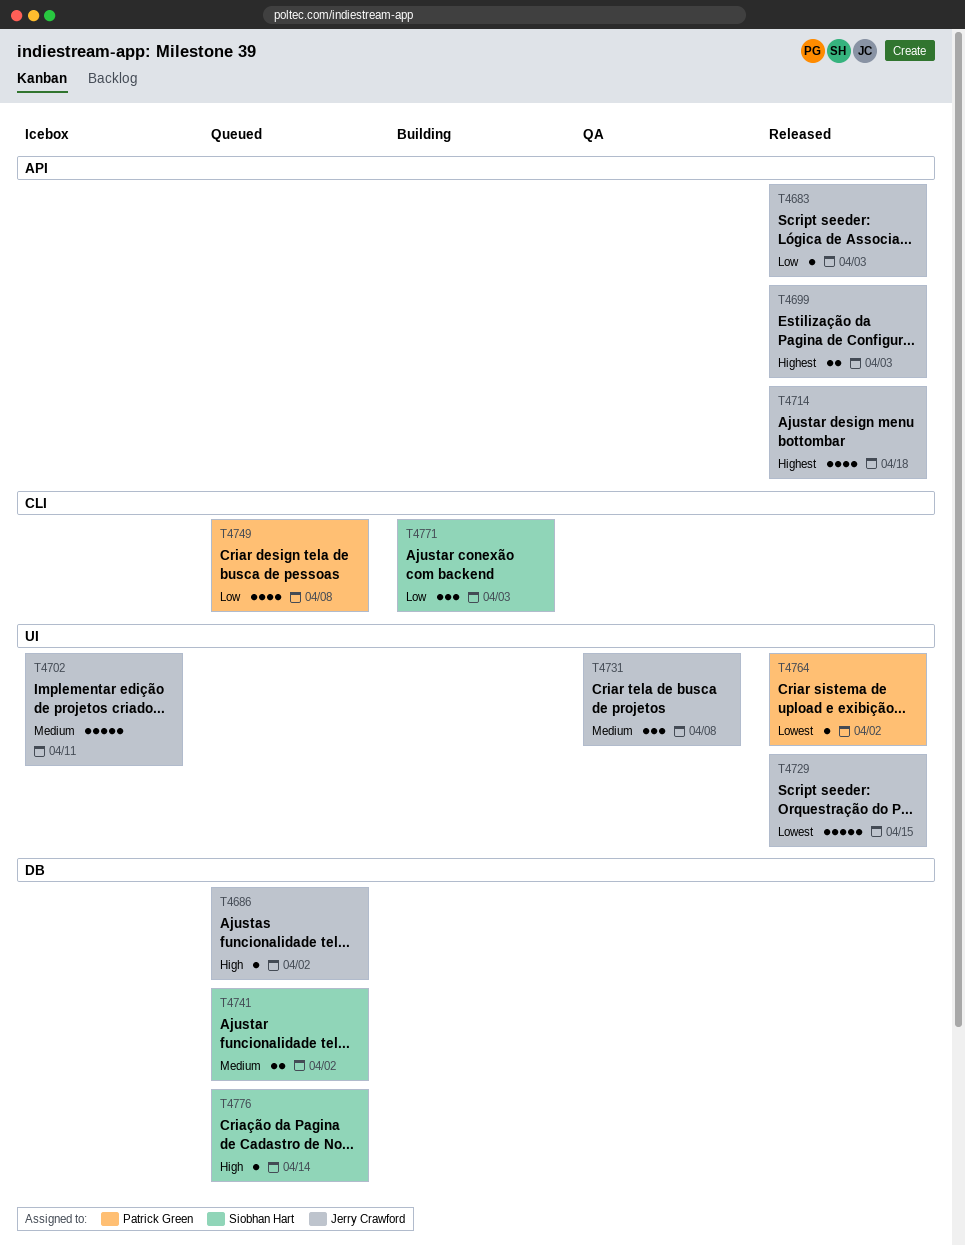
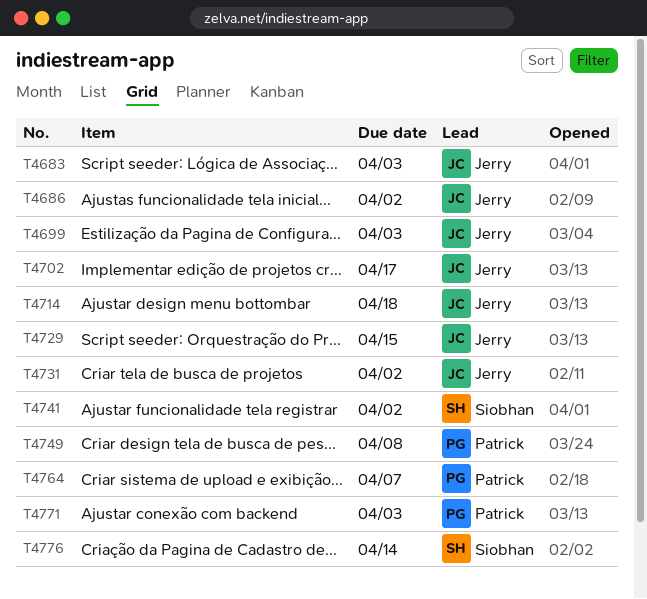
T4702, due: Apr 11 -> Apr 17
T4731, due: Apr 8 -> Apr 2
T4764, due: Apr 2 -> Apr 7
T4771, owner: Siobhan Hart -> Patrick Green

